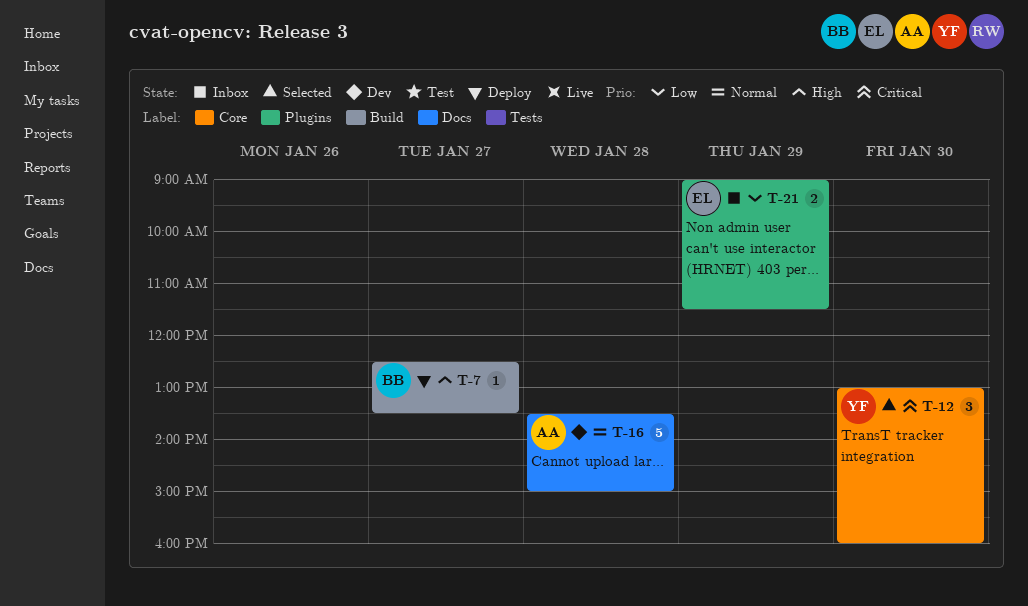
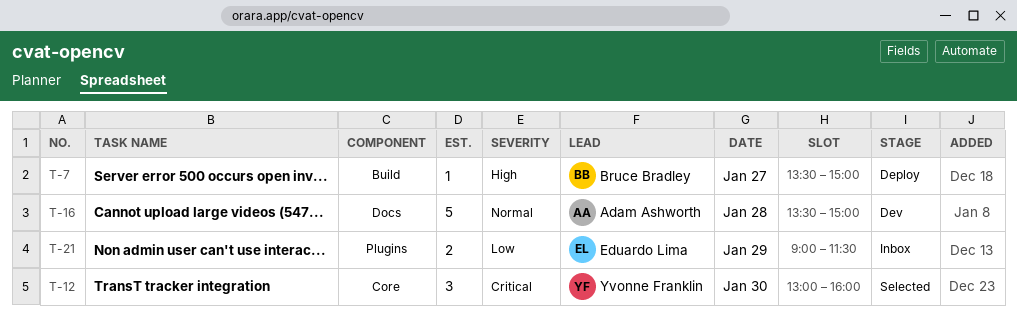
T-7, begins: 12:30 -> 13:30
T-7, ends: 13:30 -> 15:00

